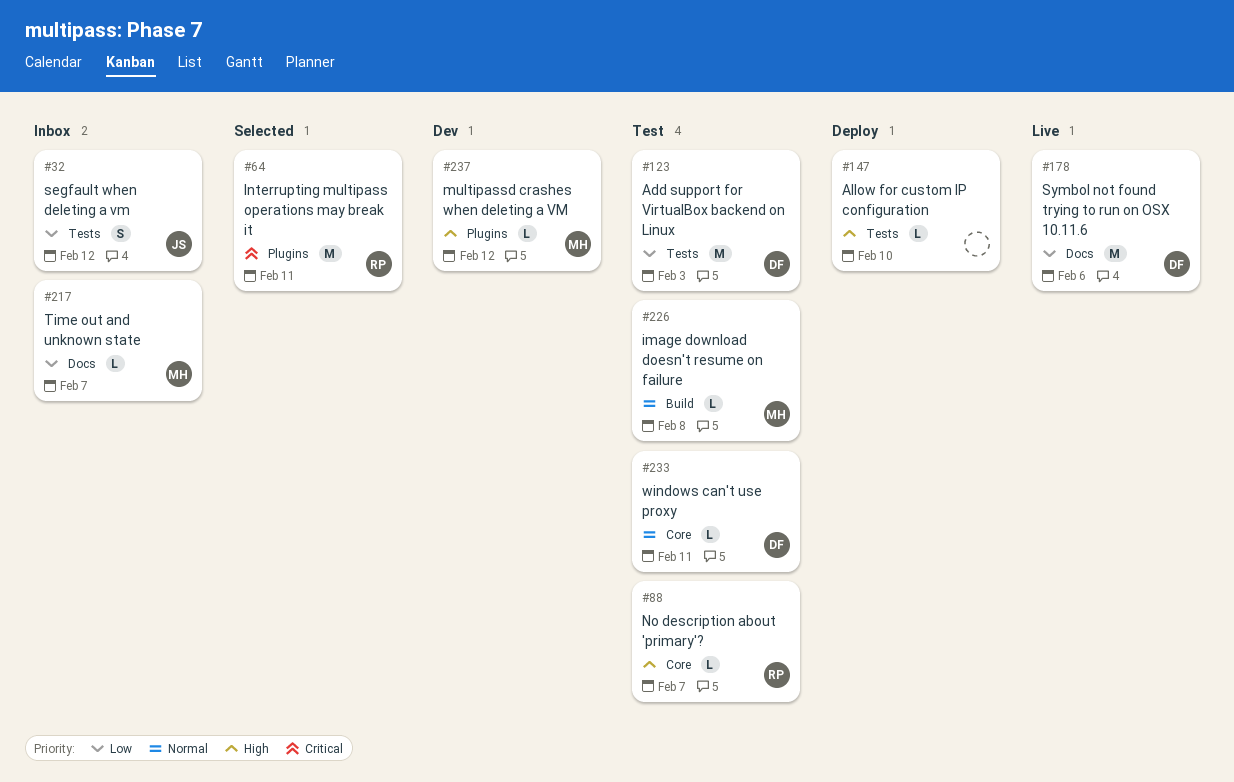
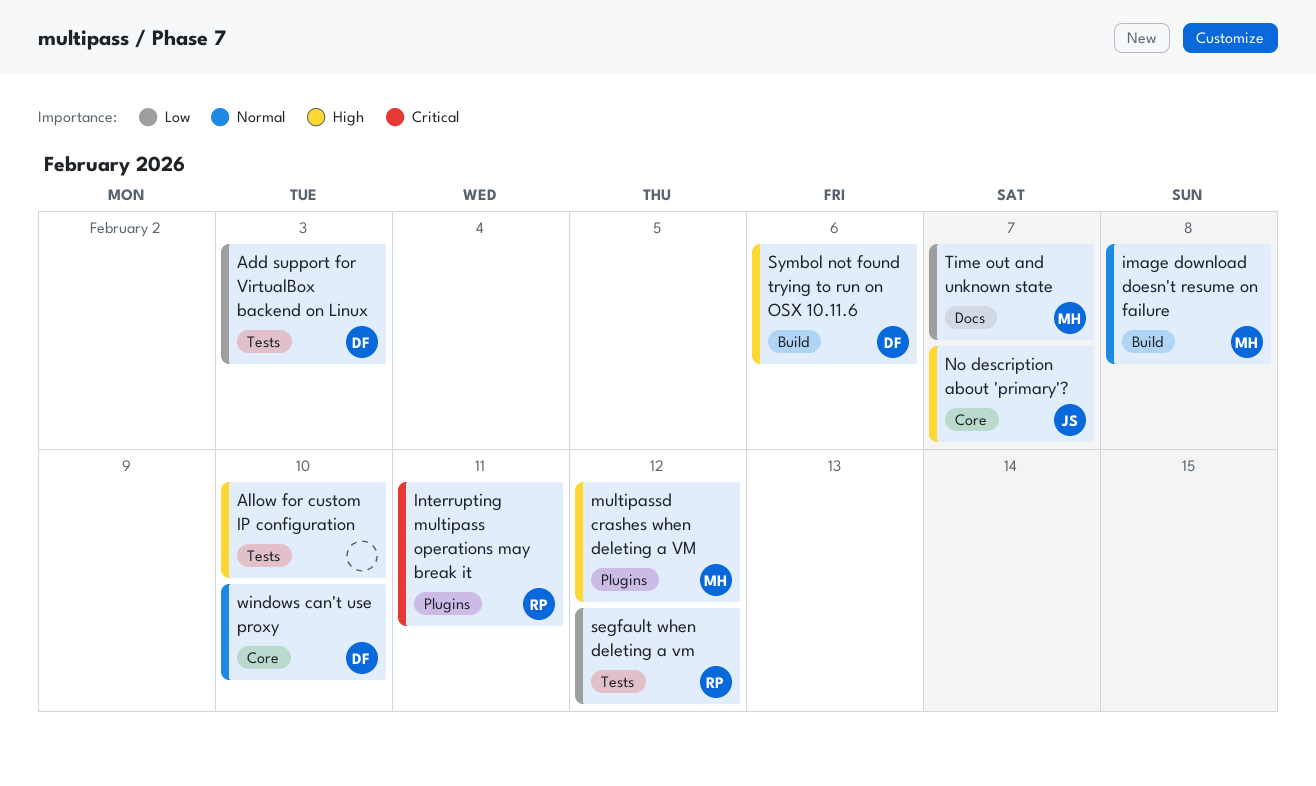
No description about 'primary'?, owner: RP -> JS
segfault when deleting a vm, owner: JS -> RP
Symbol not found trying to run on OSX 10.11.6, priority: Low -> High
Symbol not found trying to run on OSX 10.11.6, label: Docs -> Build
windows can't use proxy, due: Feb 11 -> Feb 10

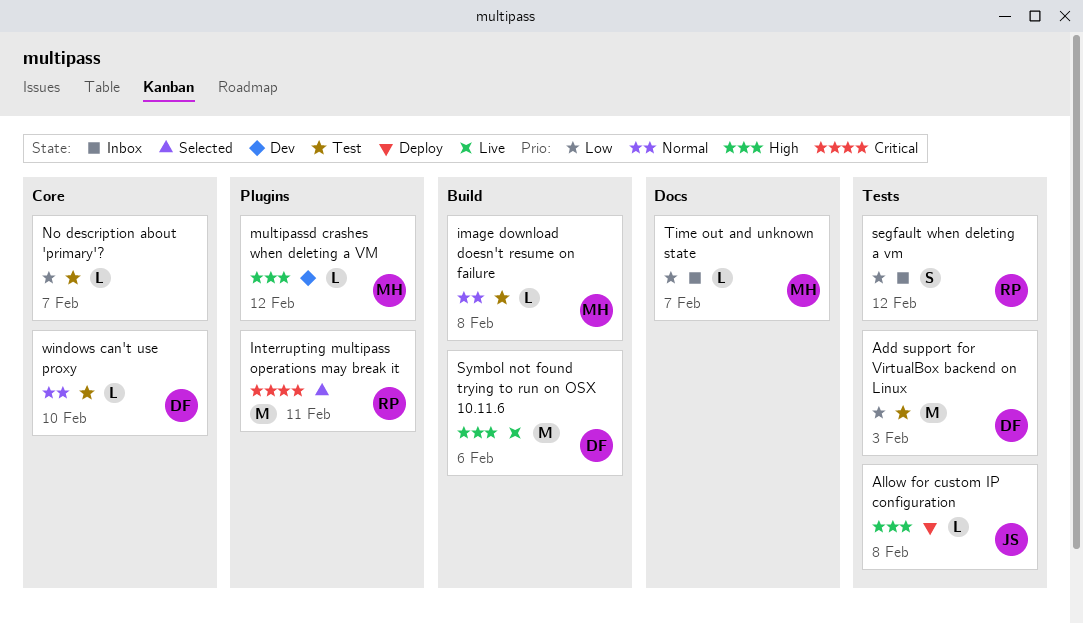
Allow for custom IP configuration, owner: none -> JS
Allow for custom IP configuration, due: Feb 10 -> Feb 8
No description about 'primary'?, owner: JS -> none
No description about 'primary'?, priority: High -> Low

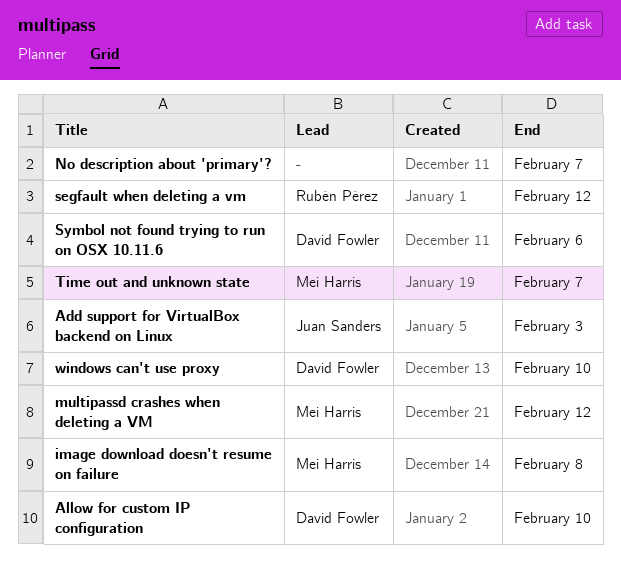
Add support for VirtualBox backend on Linux, owner: David Fowler -> Juan Sanders
Allow for custom IP configuration, owner: Juan Sanders -> David Fowler
Allow for custom IP configuration, due: Feb 8 -> Feb 10
Interrupting multipass operations may break it: present -> none

